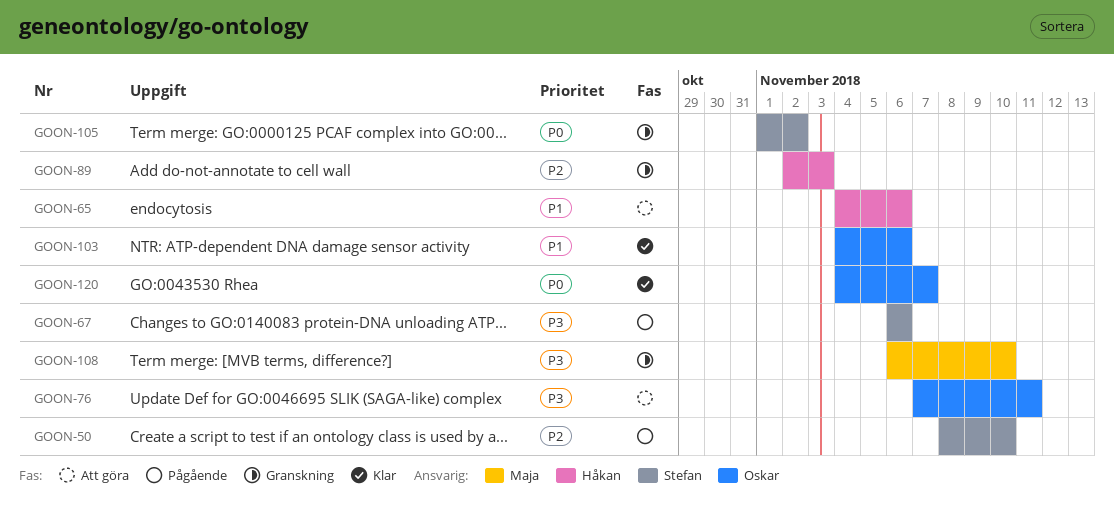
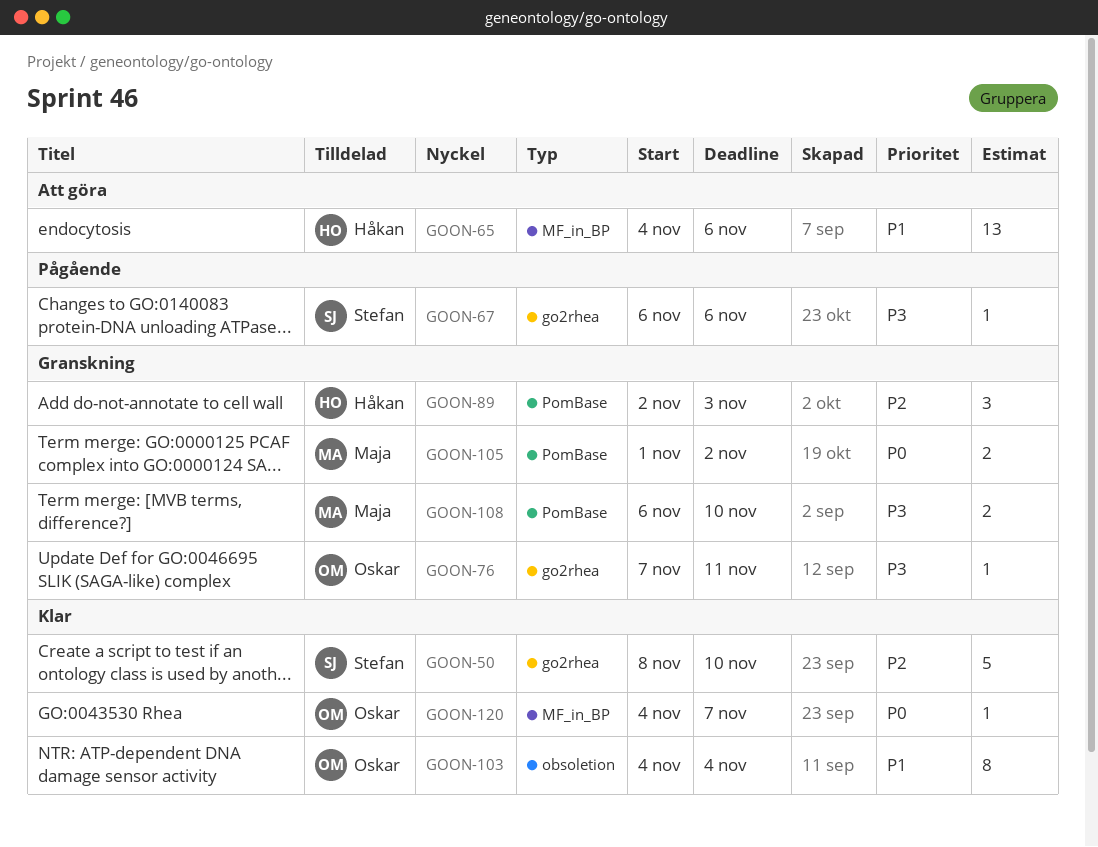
GOON-50, status: Pågående -> Klar
GOON-76, status: Att göra -> Granskning
GOON-103, due: Nov 6 -> Nov 4
GOON-105, owner: Stefan -> Maja

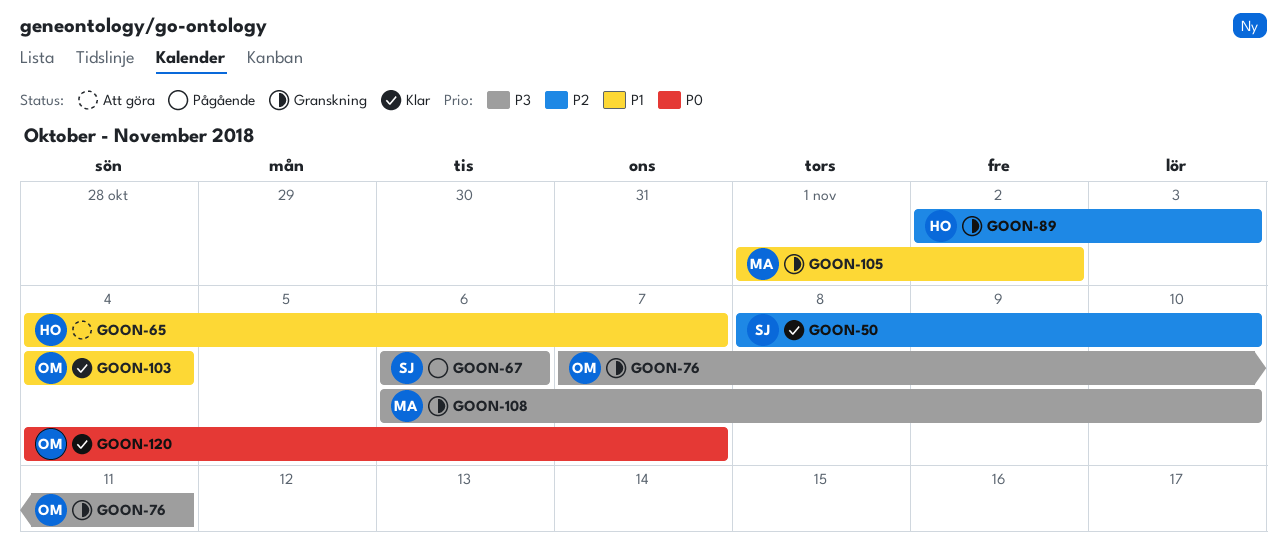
GOON-65, due: Nov 6 -> Nov 7
GOON-105, priority: P0 -> P1

